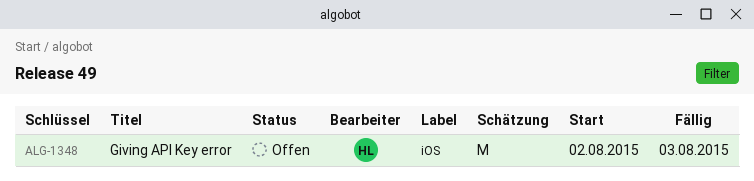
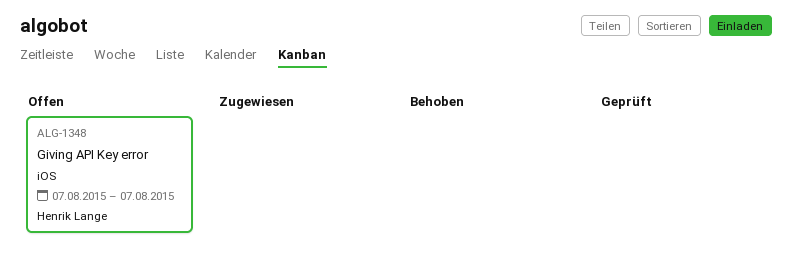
ALG-1348, start: Aug 2 -> Aug 7
ALG-1348, due: Aug 3 -> Aug 7

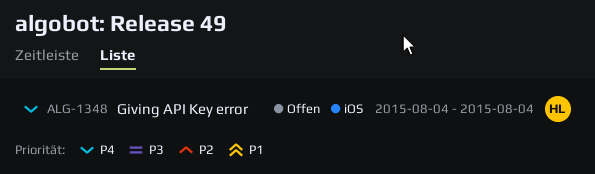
ALG-1348, start: Aug 7 -> Aug 4
ALG-1348, due: Aug 7 -> Aug 4

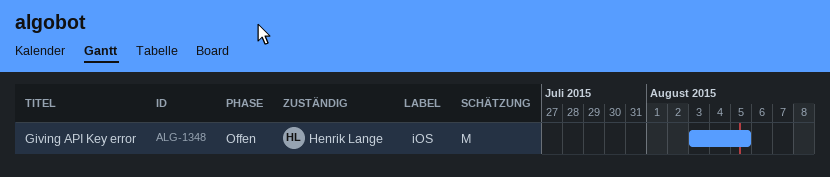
ALG-1348, start: Aug 4 -> Aug 3
ALG-1348, due: Aug 4 -> Aug 5

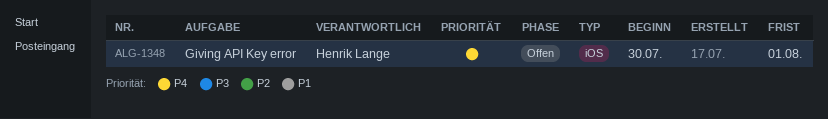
ALG-1348, start: Aug 3 -> Jul 30
ALG-1348, due: Aug 5 -> Aug 1

